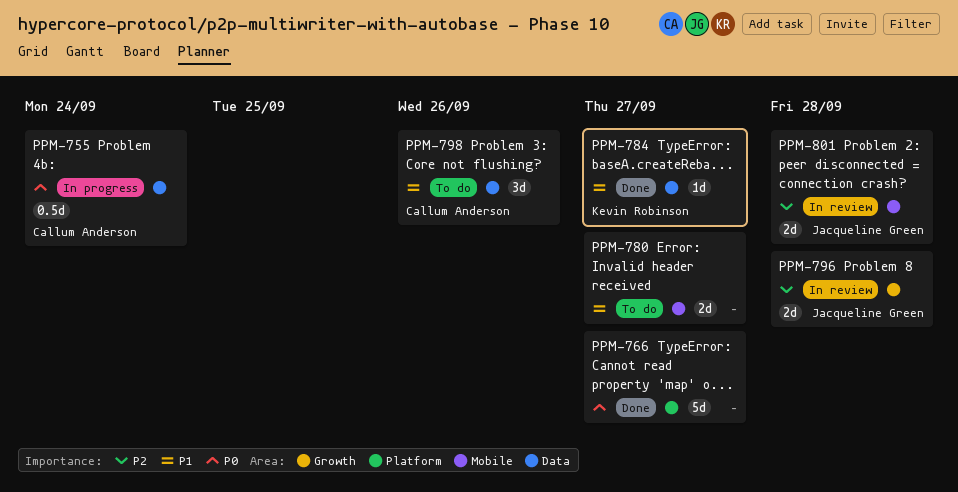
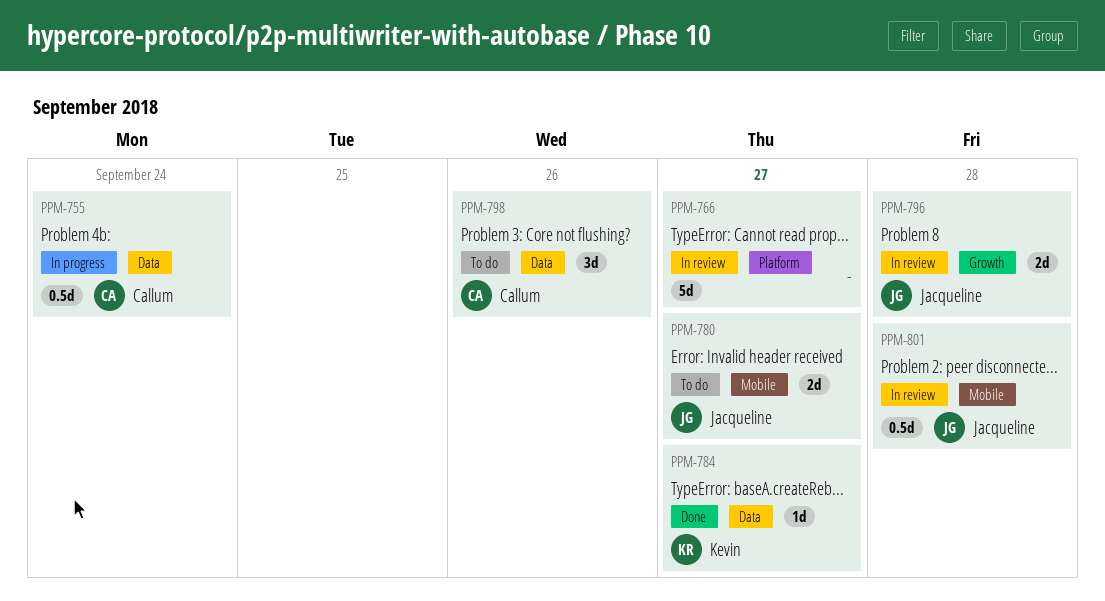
PPM-766, status: Done -> In review
PPM-780, owner: none -> Jacqueline Green
PPM-801, estimate: 2d -> 0.5d

